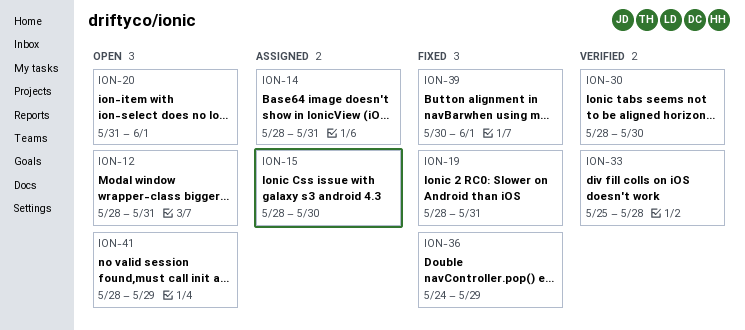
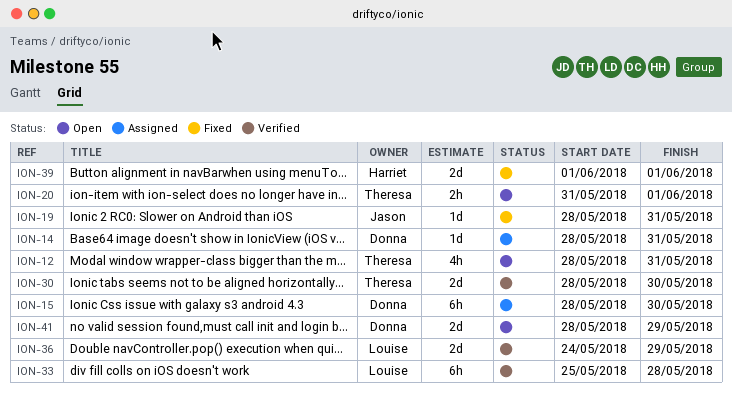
ION-36, status: Fixed -> Verified
ION-39, start: May 30 -> Jun 1

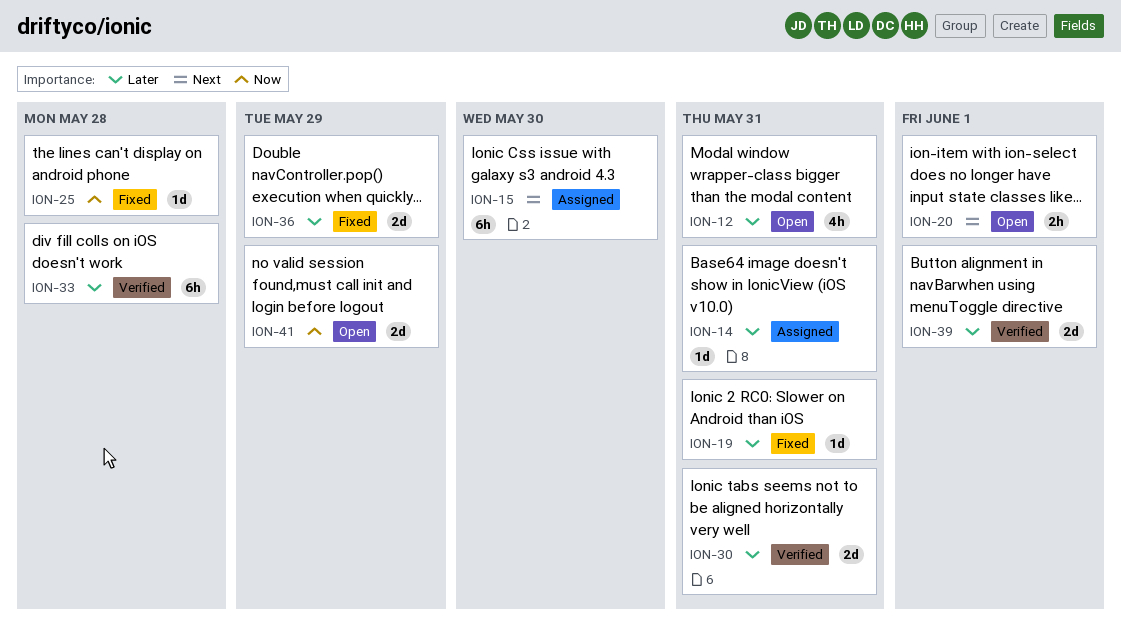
ION-25: none -> present
ION-30, due: May 30 -> May 31
ION-36, status: Verified -> Fixed
ION-39, status: Fixed -> Verified

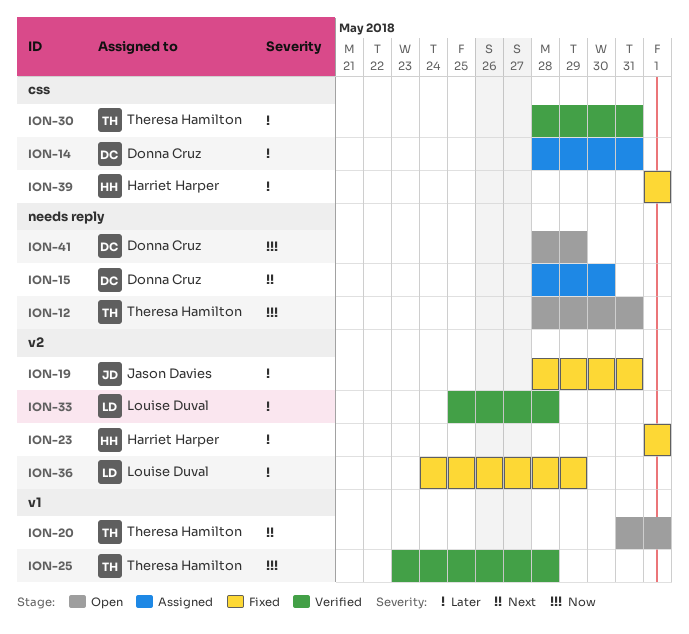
ION-12, priority: Later -> Now
ION-23: none -> present
ION-25, status: Fixed -> Verified
ION-39, status: Verified -> Fixed

